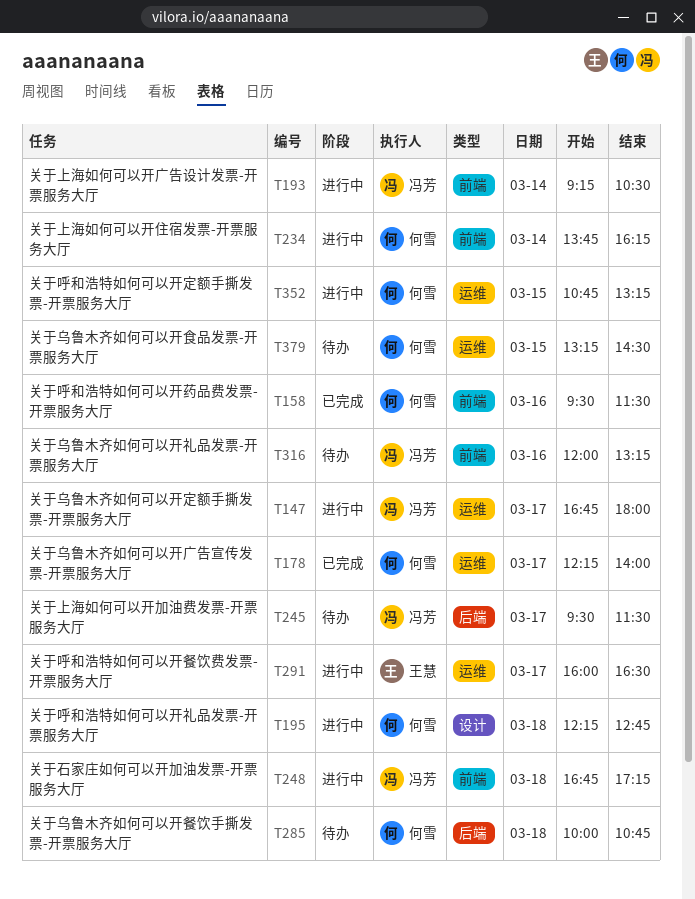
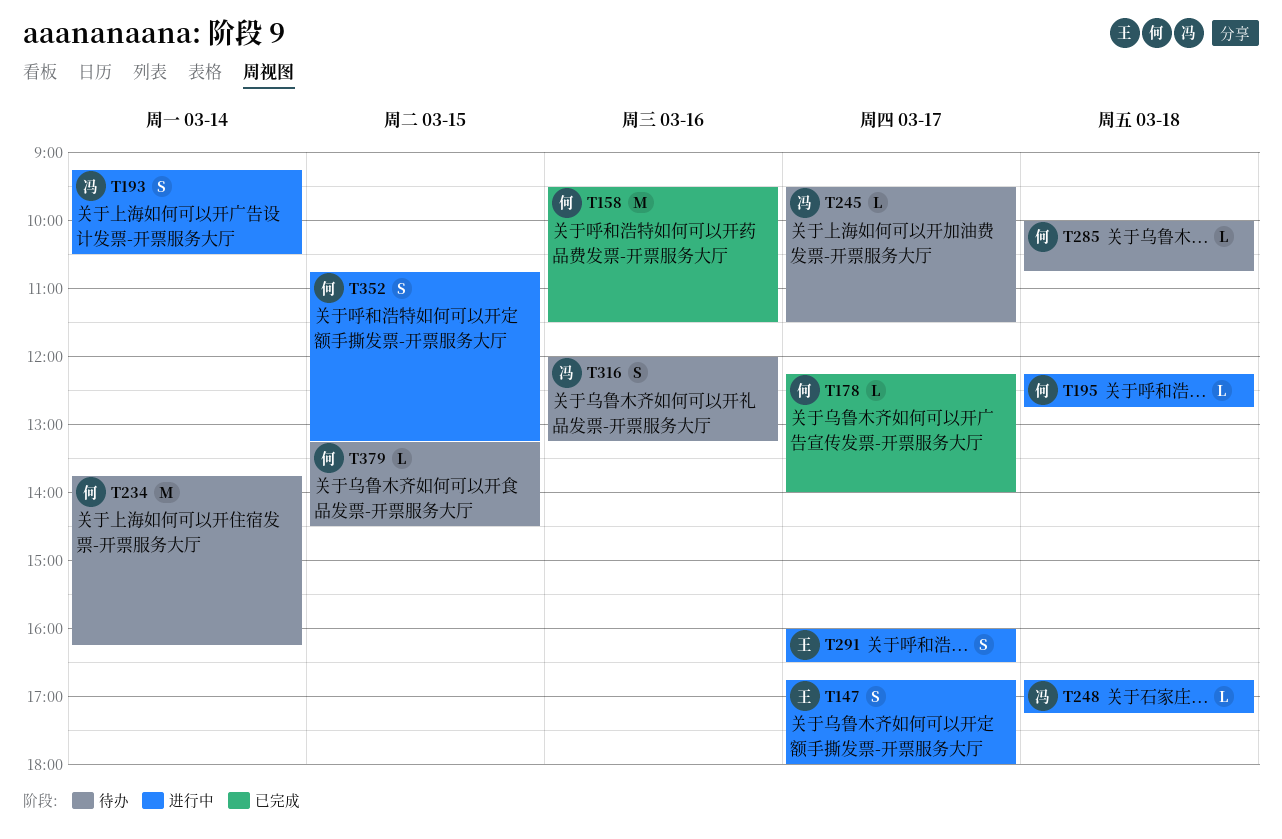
T147, owner: 冯芳 -> 王慧
T234, status: 进行中 -> 待办

